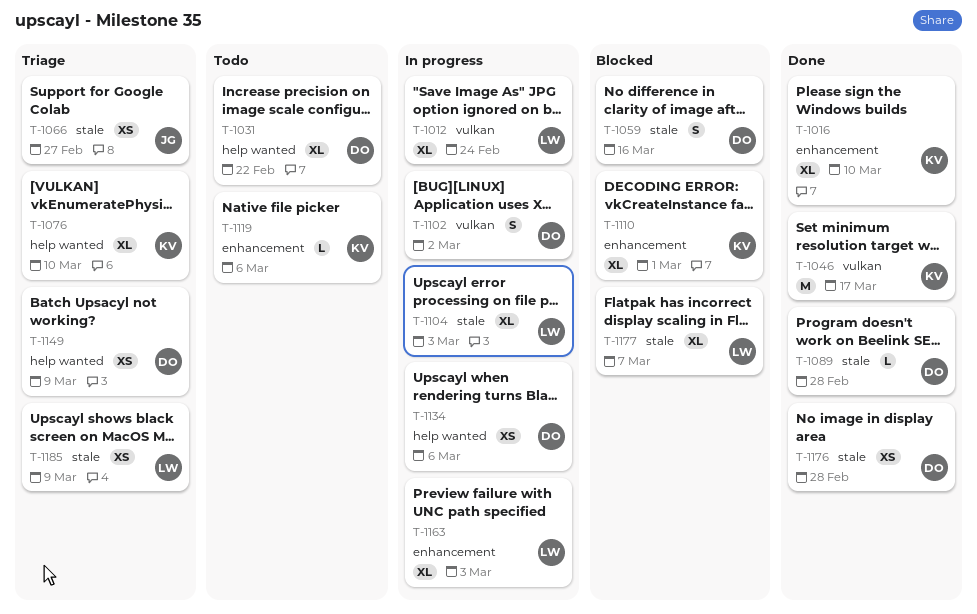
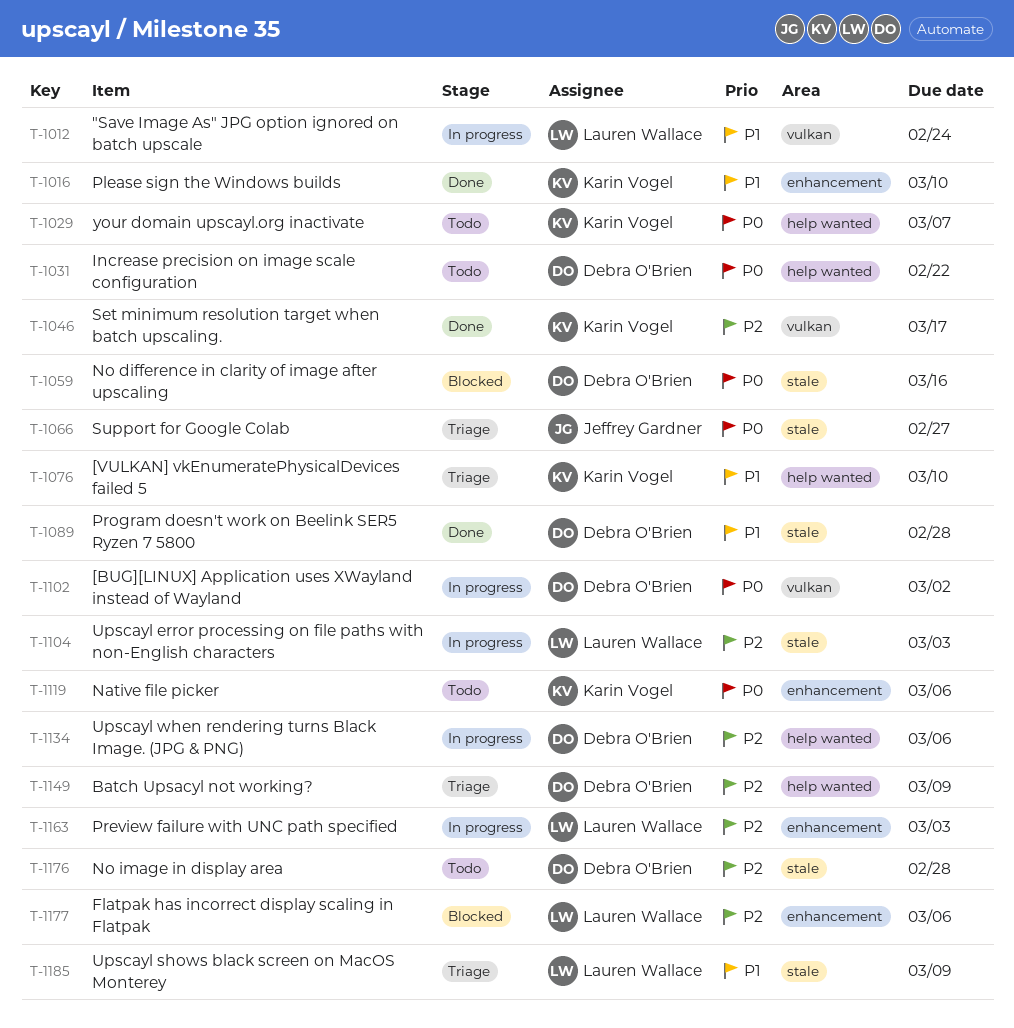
T-1029: none -> present
T-1110: present -> none
T-1176, status: Done -> Todo
T-1177, label: stale -> enhancement
T-1177, due: Mar 7 -> Mar 6

